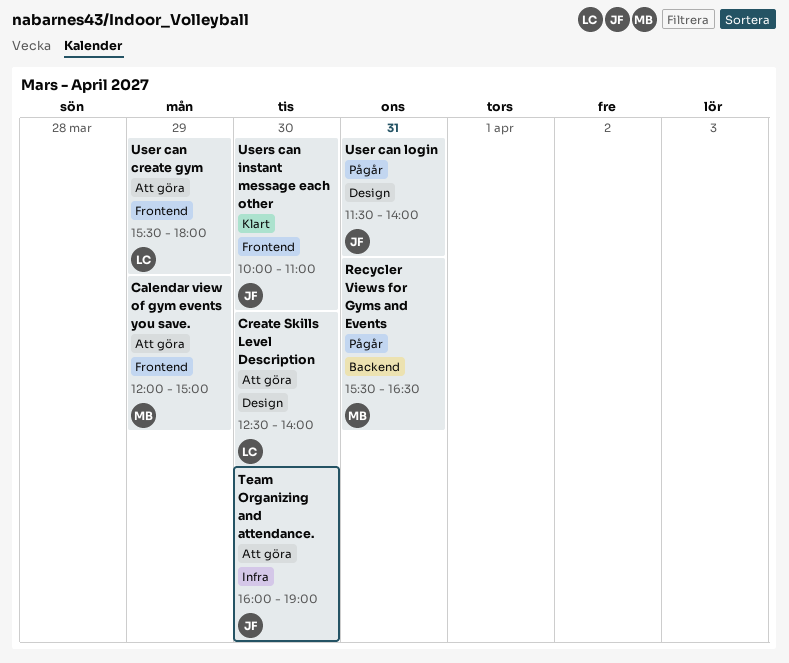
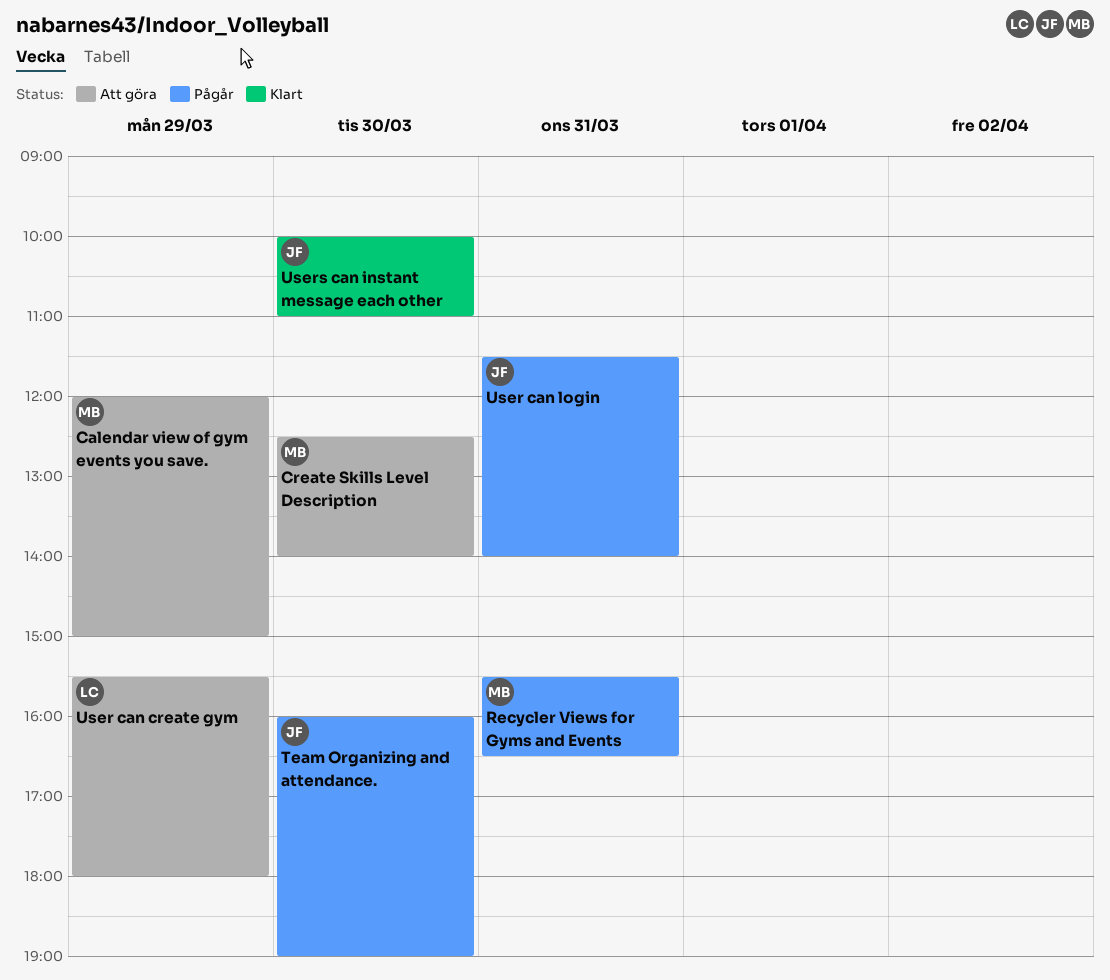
Create Skills Level Description, owner: LC -> MB
Team Organizing and attendance., status: Att göra -> Pågår

